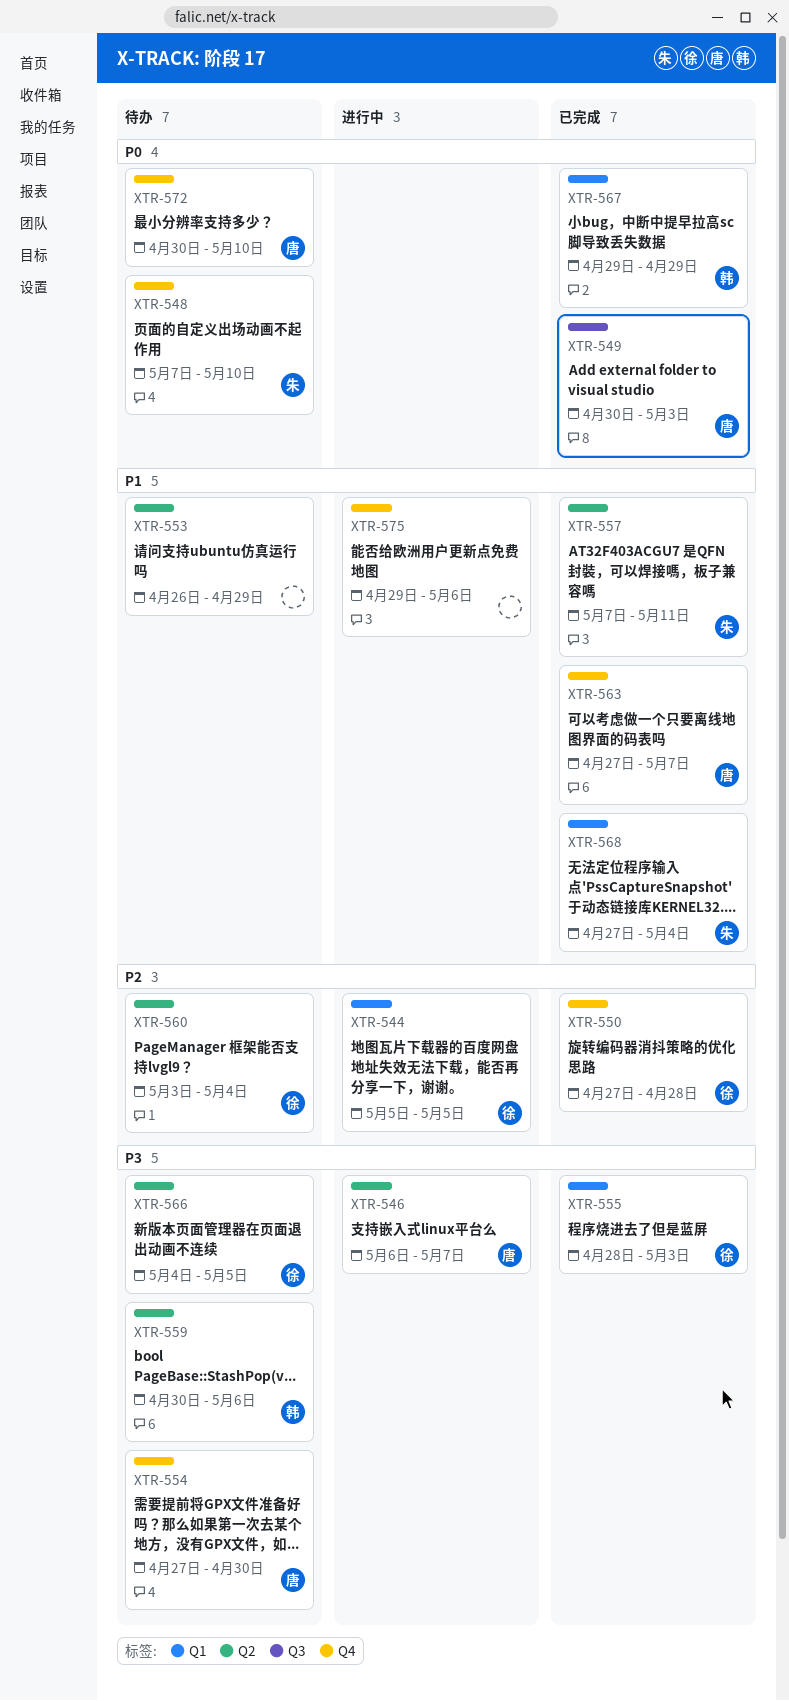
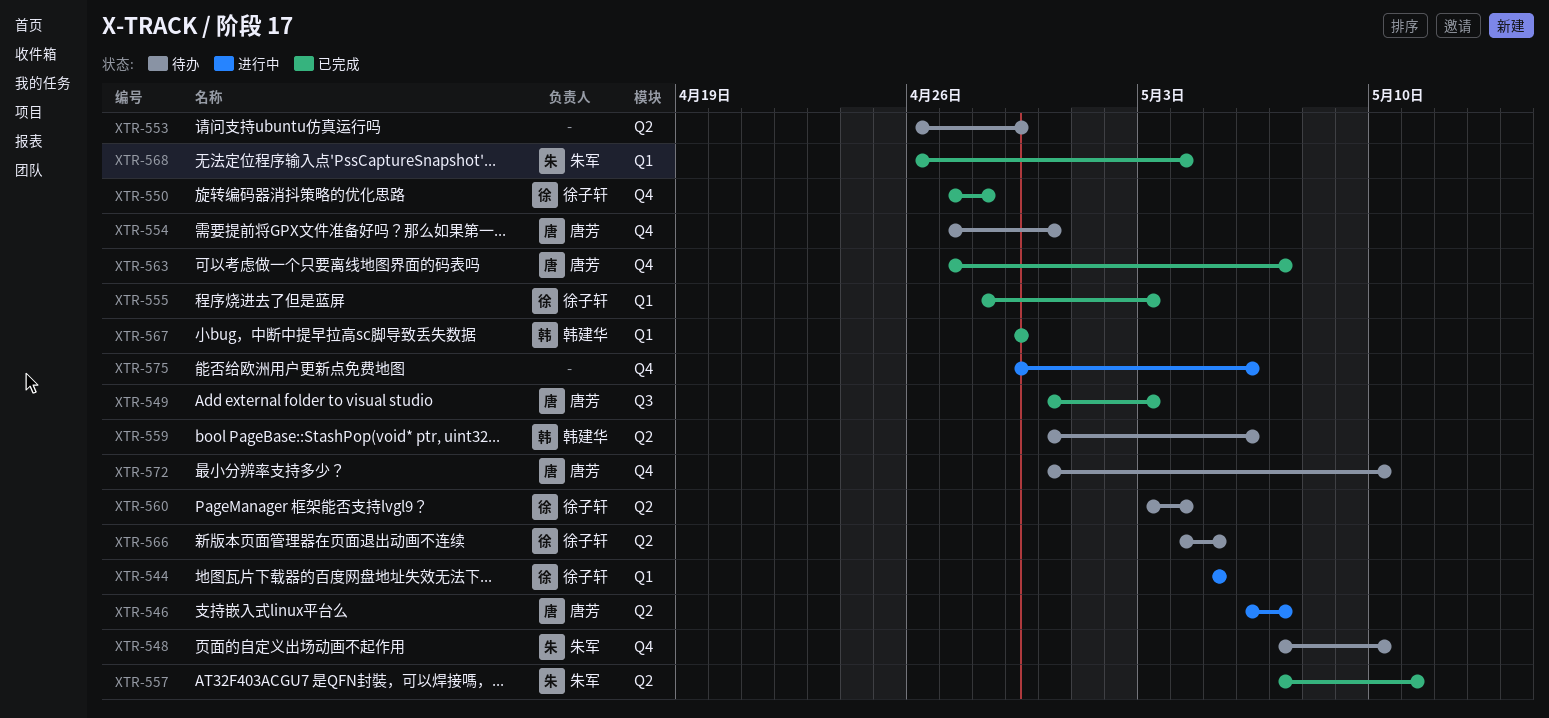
XTR-568, start: Apr 27 -> Apr 26

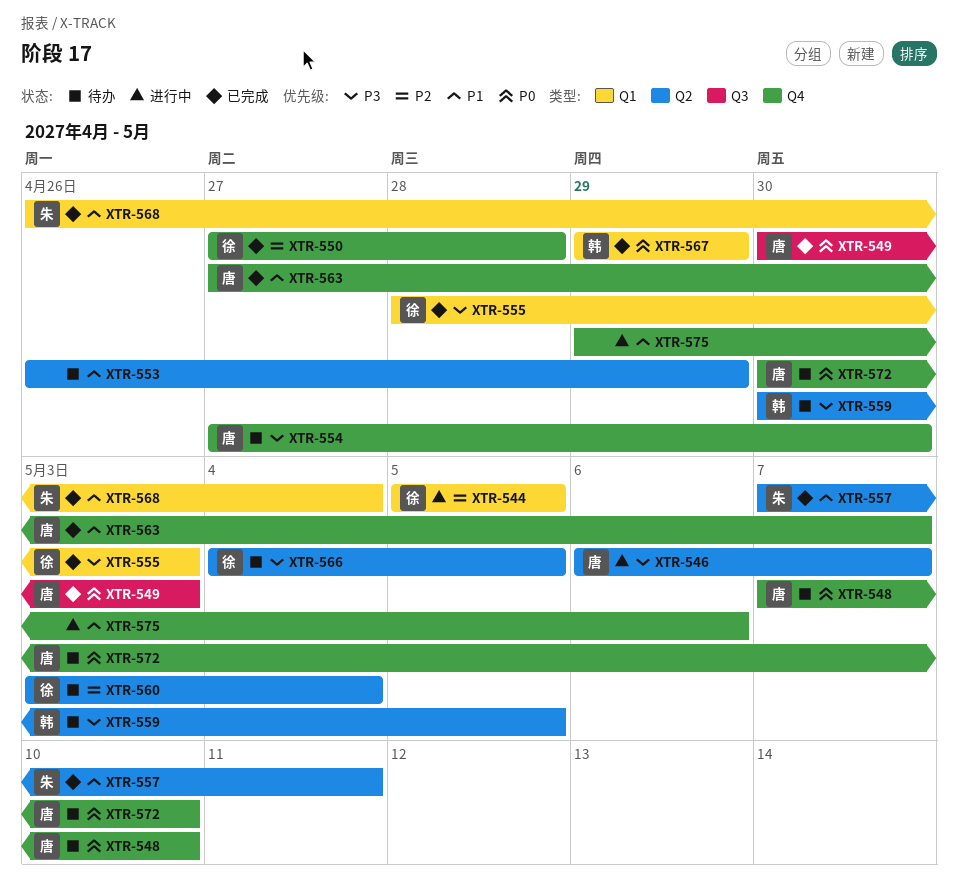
XTR-548, owner: 朱军 -> 唐芳
XTR-559, due: May 6 -> May 5

